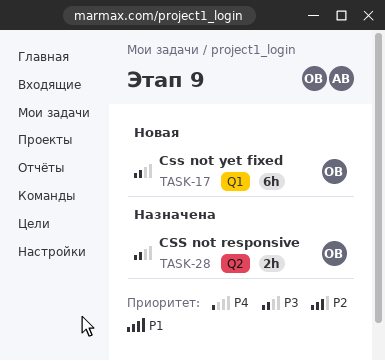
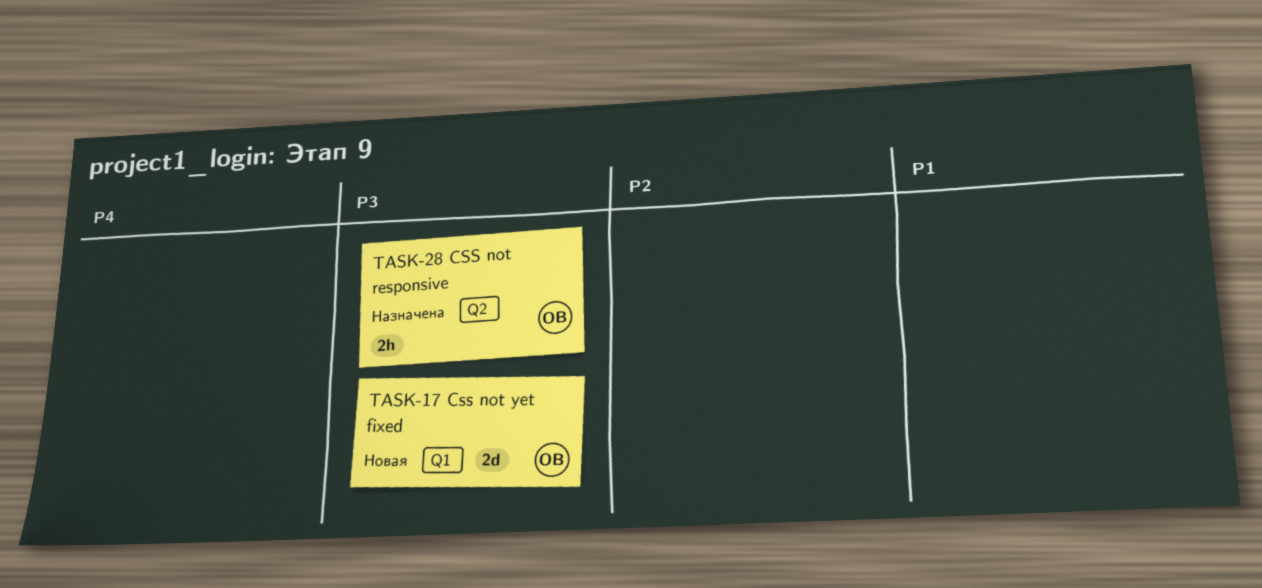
TASK-17, estimate: 6h -> 2d

